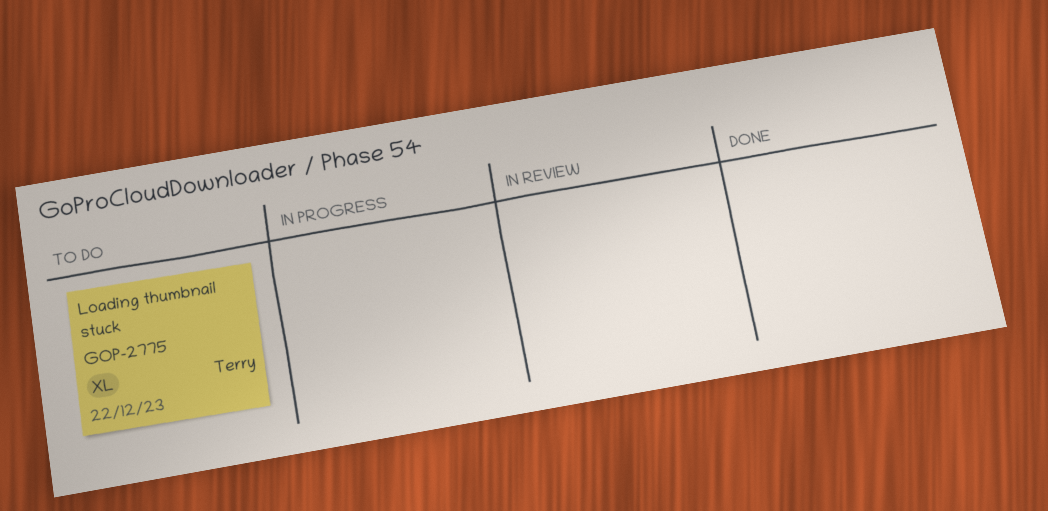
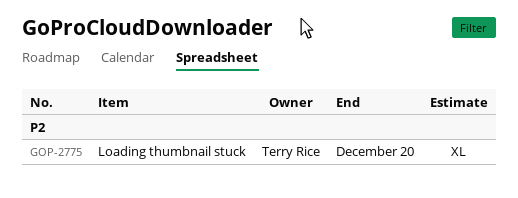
GOP-2775, due: Dec 22 -> Dec 20

